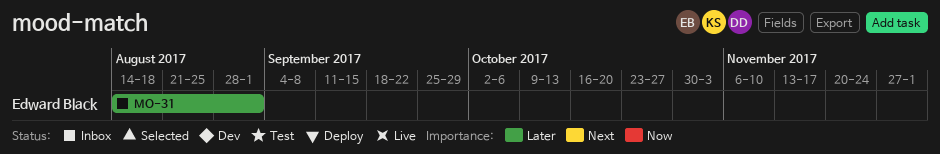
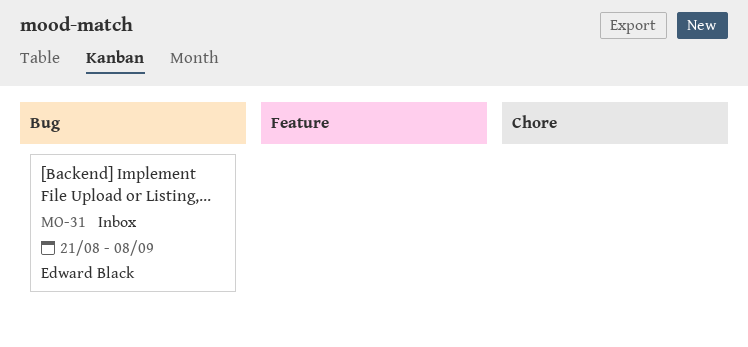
MO-31, start: Aug 14 -> Aug 21
MO-31, due: Sep 1 -> Sep 8

